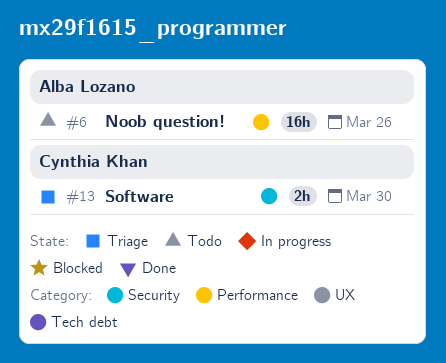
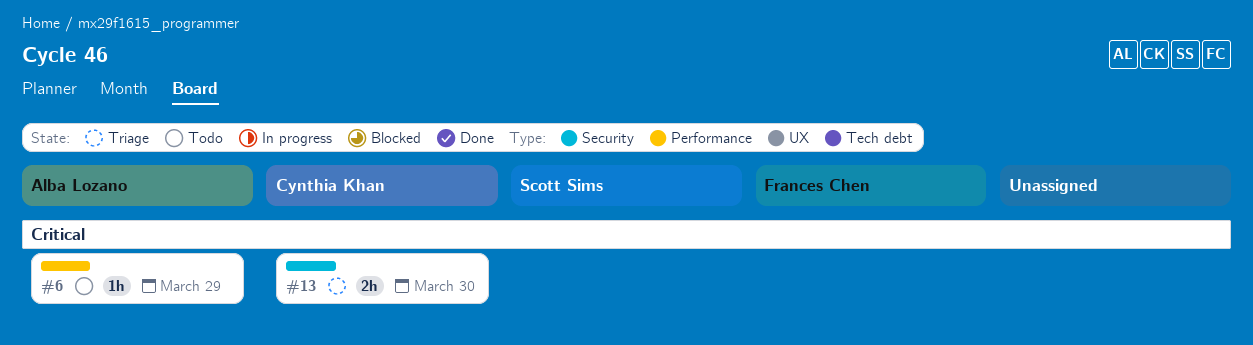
#6, estimate: 16h -> 1h
#6, due: Mar 26 -> Mar 29

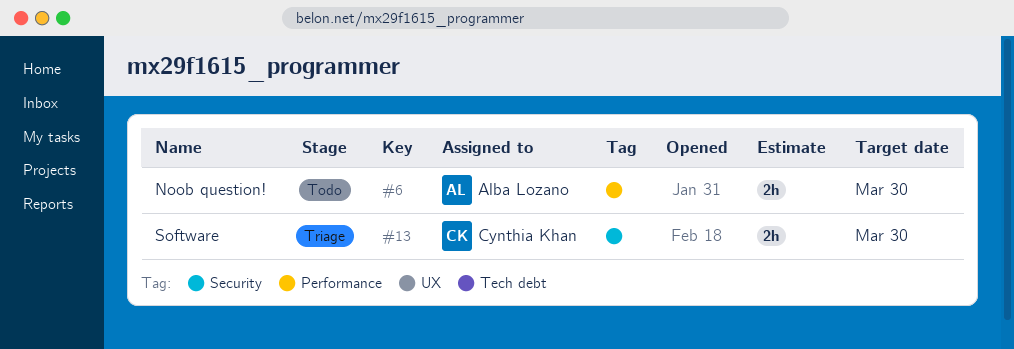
#6, estimate: 1h -> 2h
#6, due: Mar 29 -> Mar 30

